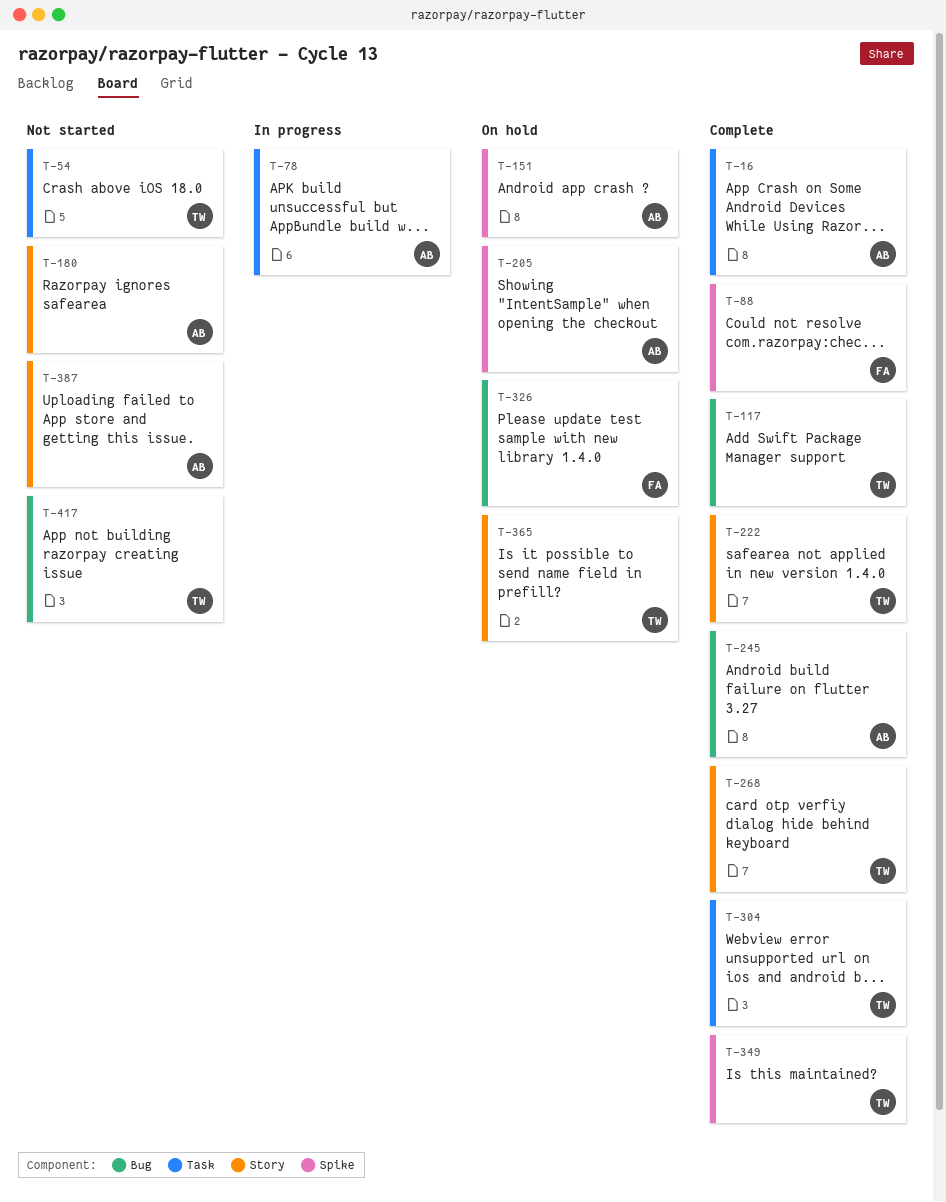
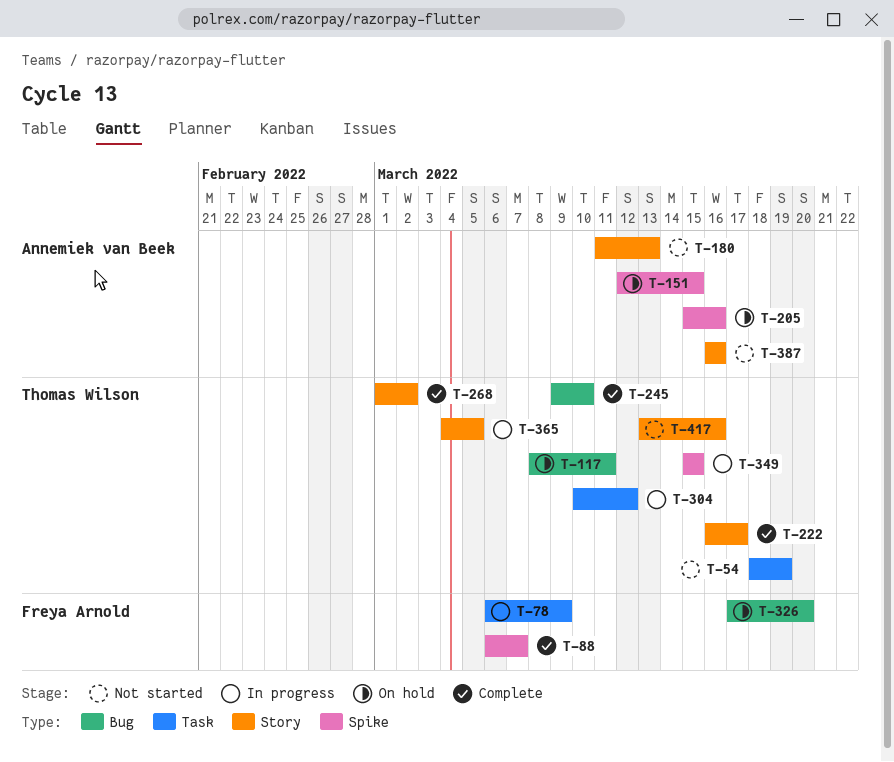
T-16: present -> none
T-78, owner: Annemiek van Beek -> Freya Arnold
T-117, status: Complete -> On hold
T-245, owner: Annemiek van Beek -> Thomas Wilson
T-304, status: Complete -> In progress
T-349, status: Complete -> In progress
T-365, status: On hold -> In progress
T-417, label: Bug -> Story

